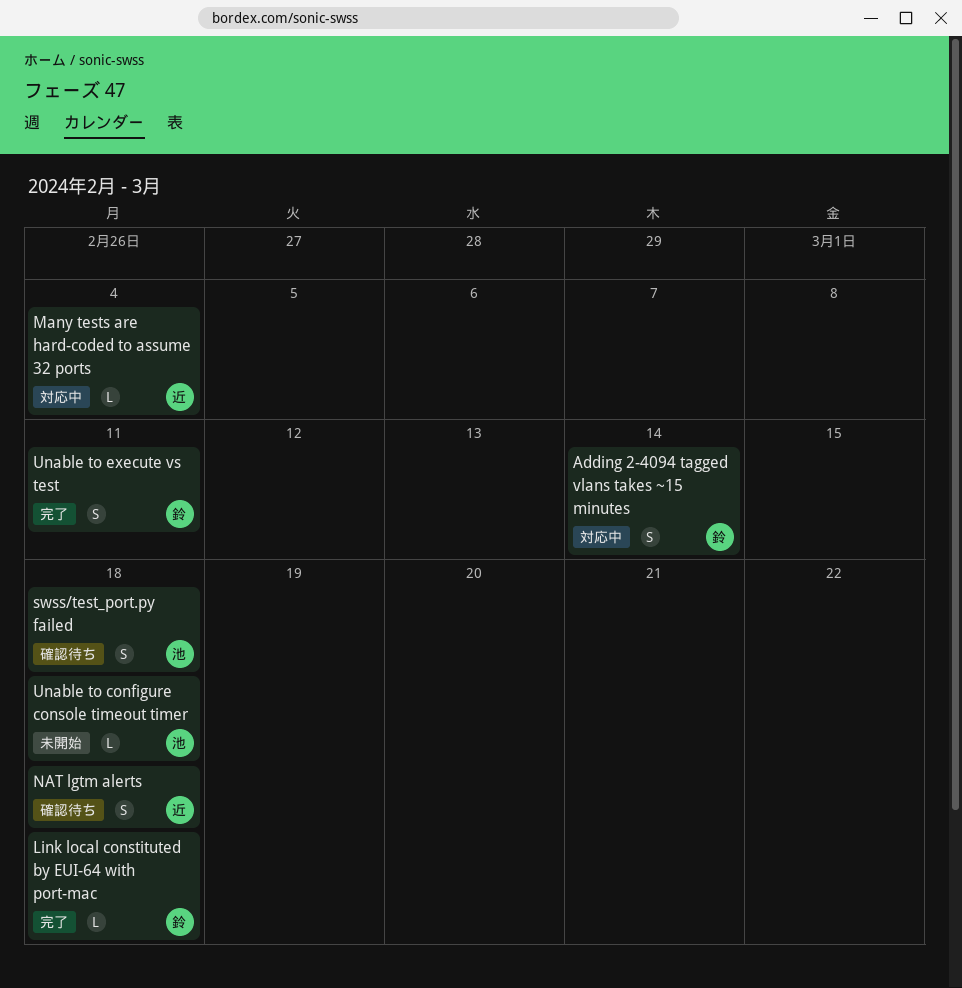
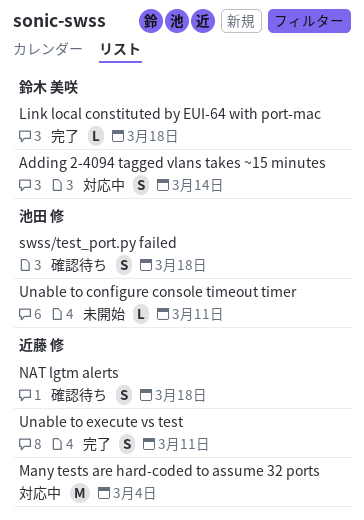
Many tests are hard-coded to assume 32 ports, estimate: L -> M
Unable to configure console timeout timer, due: Mar 18 -> Mar 11
Unable to execute vs test, owner: 鈴木 美咲 -> 近藤 修

